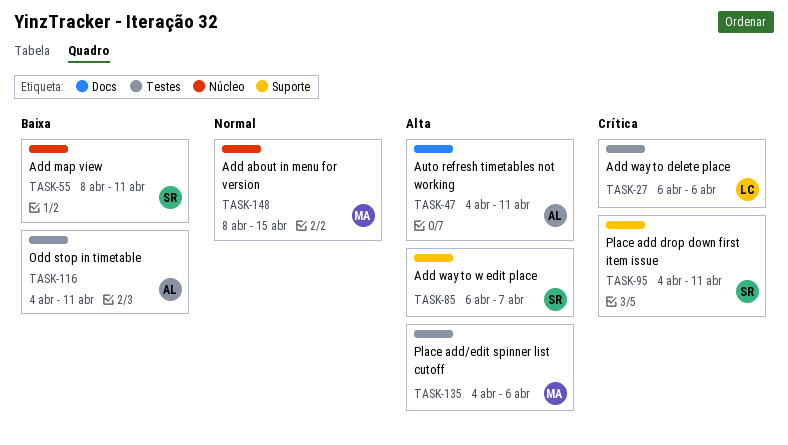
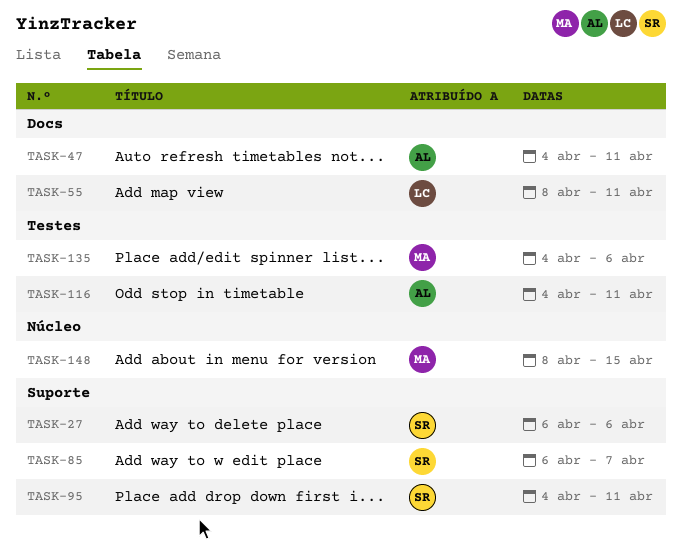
TASK-27, owner: LC -> SR
TASK-27, label: Testes -> Suporte
TASK-55, owner: SR -> LC
TASK-55, label: Núcleo -> Docs

